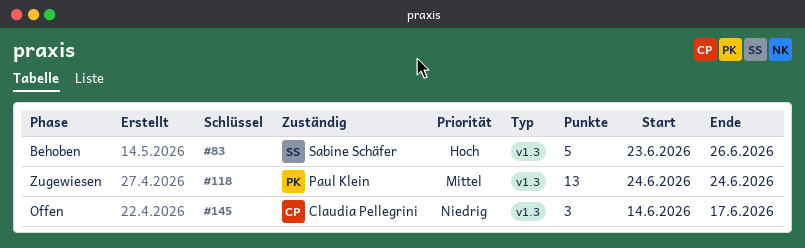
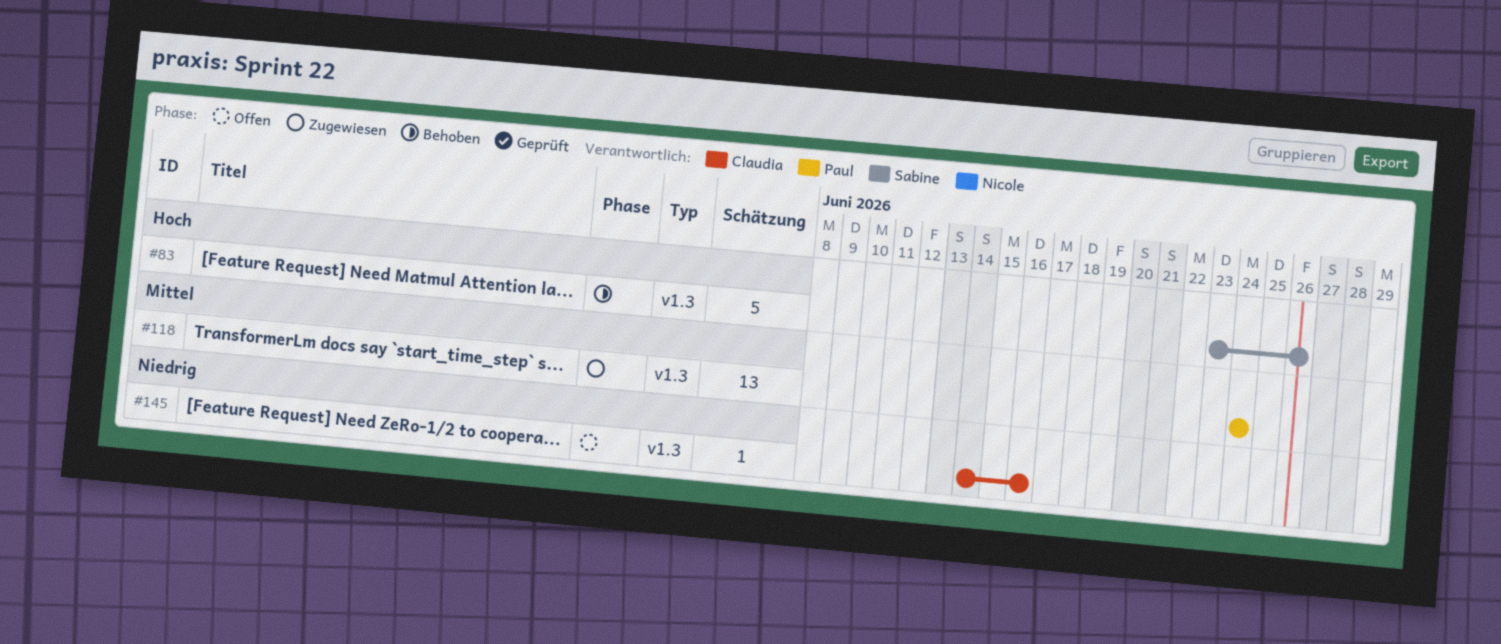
#145, estimate: 3 -> 1
#145, due: Jun 17 -> Jun 16

